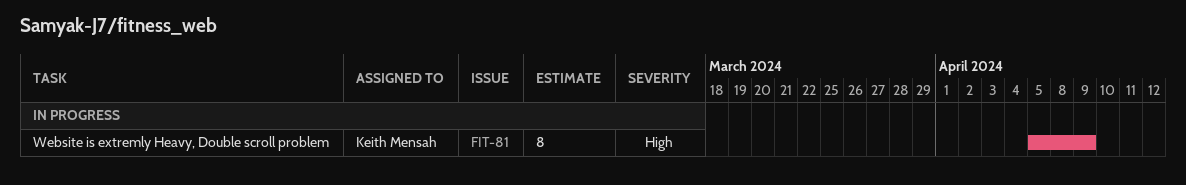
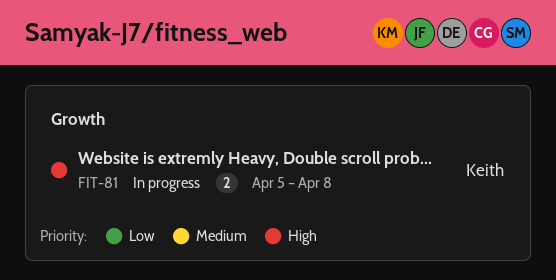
FIT-81, estimate: 8 -> 2
FIT-81, due: Apr 9 -> Apr 8

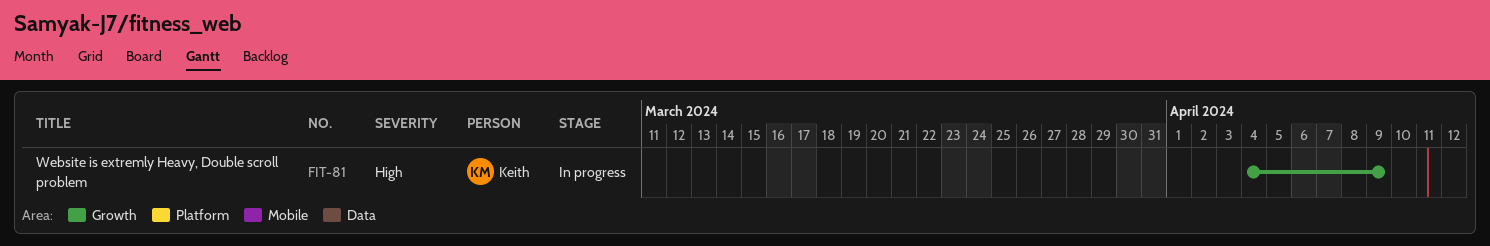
FIT-81, start: Apr 5 -> Apr 4
FIT-81, due: Apr 8 -> Apr 9

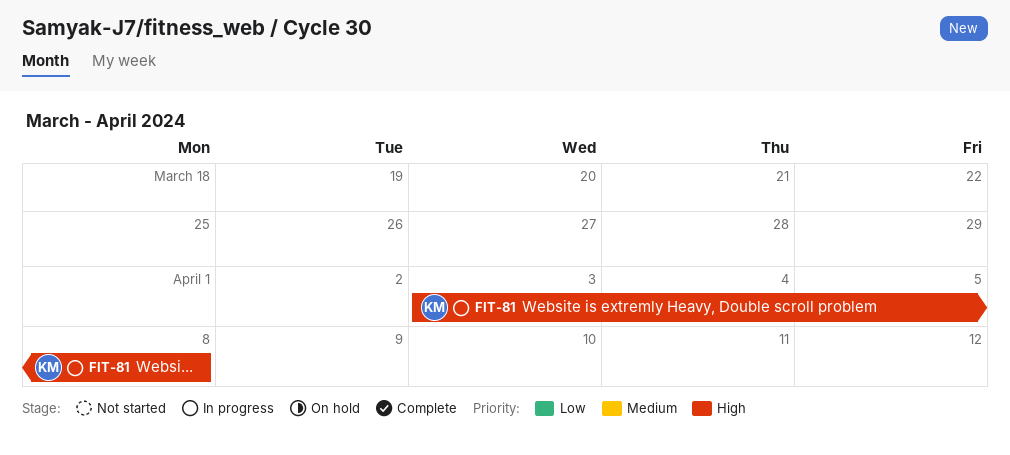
FIT-81, start: Apr 4 -> Apr 3
FIT-81, due: Apr 9 -> Apr 8

